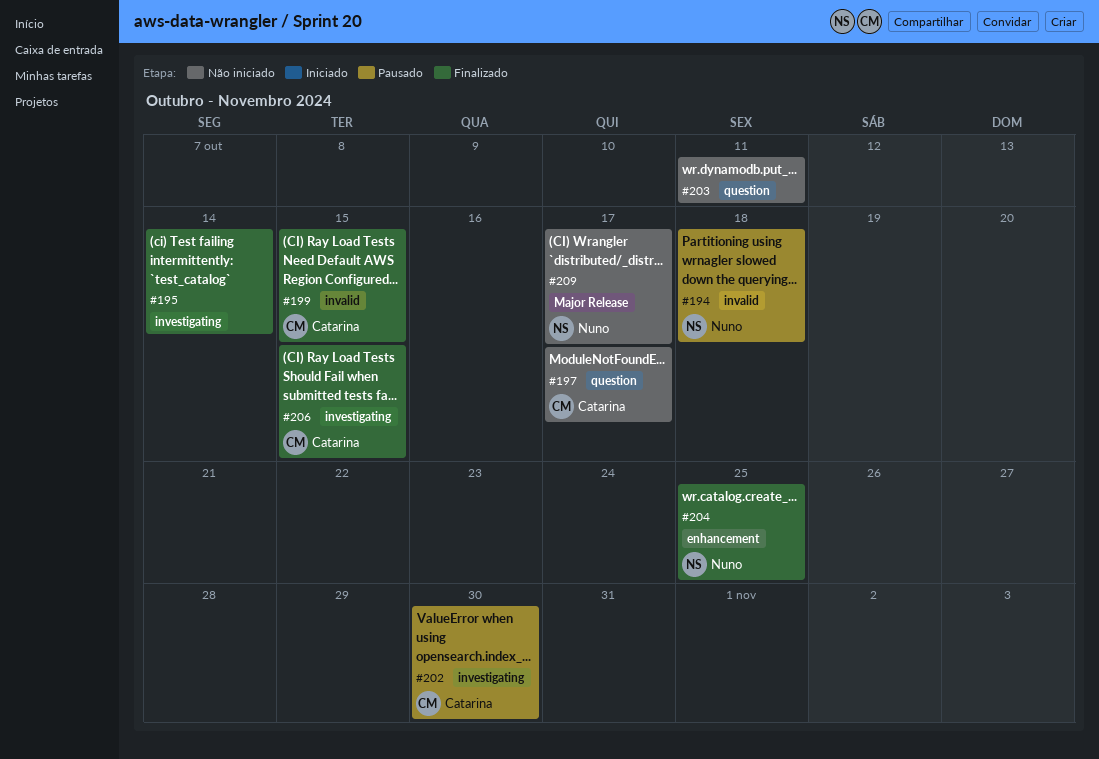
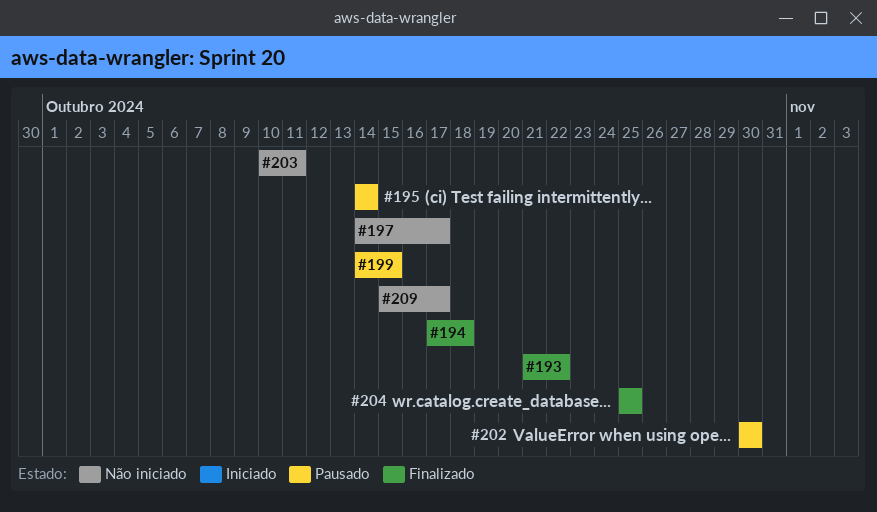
#193: none -> present
#194, status: Pausado -> Finalizado
#195, status: Finalizado -> Pausado
#199, status: Finalizado -> Pausado
#206: present -> none

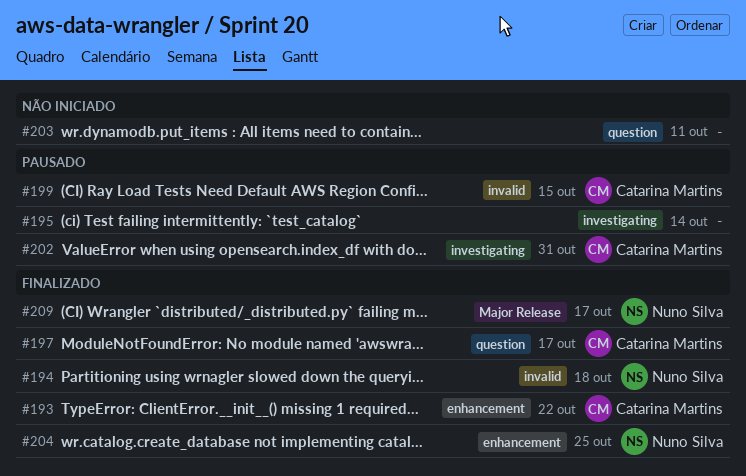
#197, status: Não iniciado -> Finalizado
#202, due: Oct 30 -> Oct 31
#209, status: Não iniciado -> Finalizado

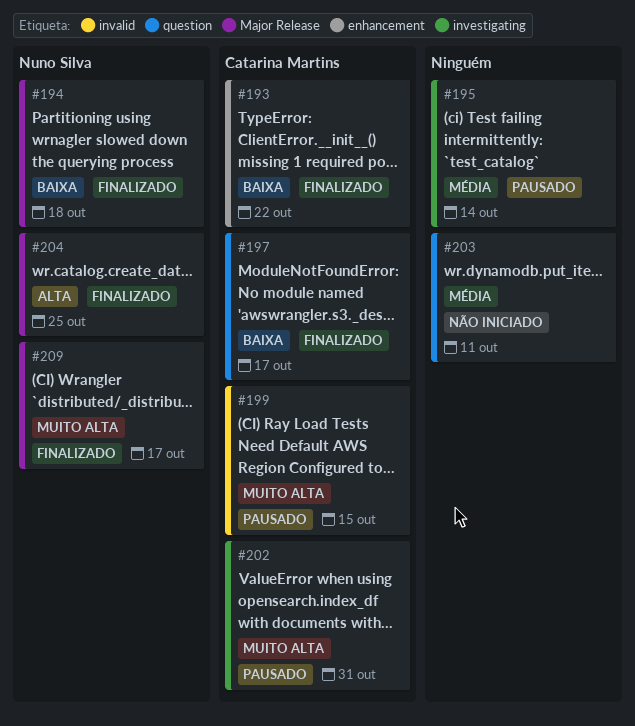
#194, label: invalid -> Major Release
#204, label: enhancement -> Major Release

